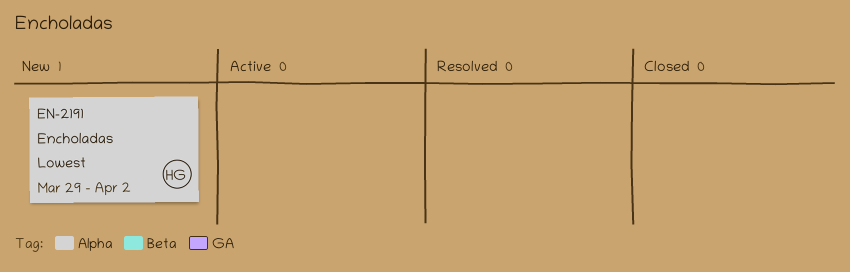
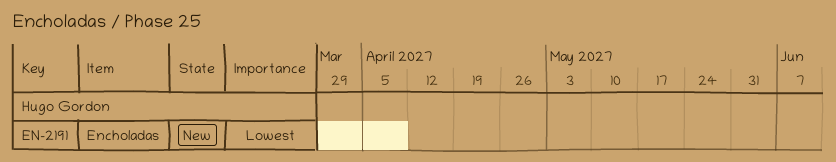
EN-2191, due: Apr 2 -> Apr 9

